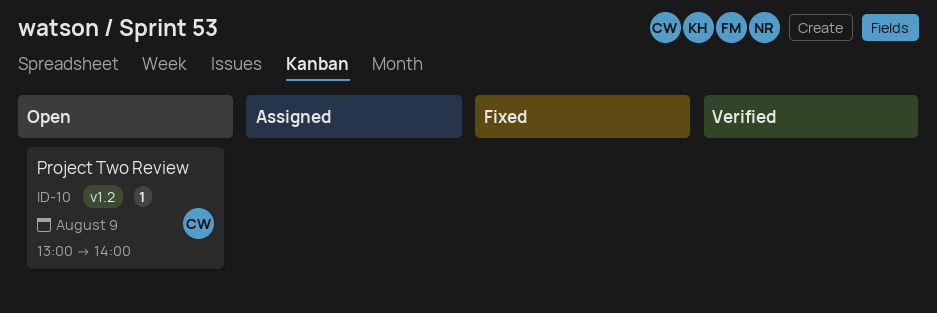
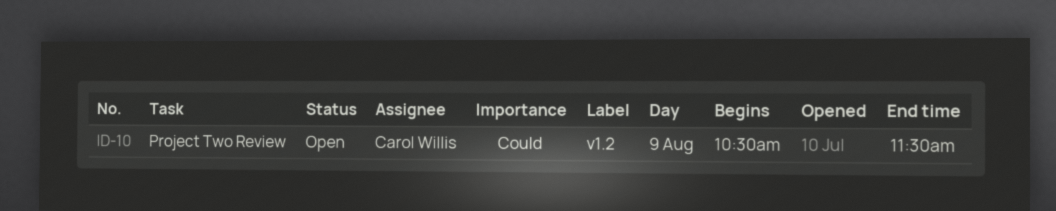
ID-10, begins: 13:00 -> 10:30
ID-10, ends: 14:00 -> 11:30

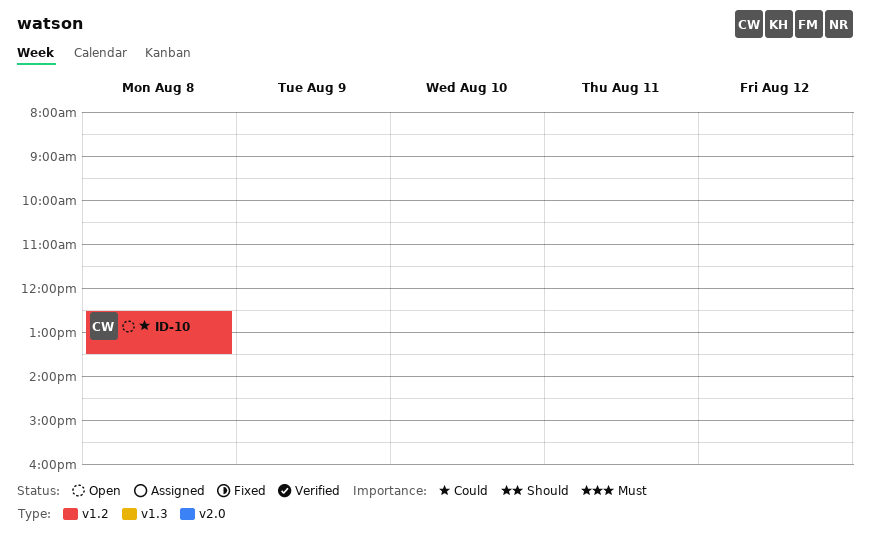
ID-10, day: Aug 9 -> Aug 8
ID-10, begins: 10:30 -> 12:30
ID-10, ends: 11:30 -> 13:30

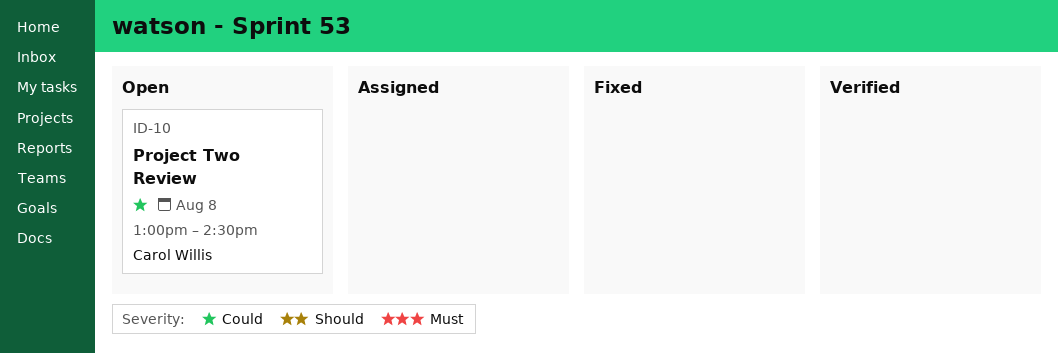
ID-10, begins: 12:30 -> 13:00
ID-10, ends: 13:30 -> 14:30

